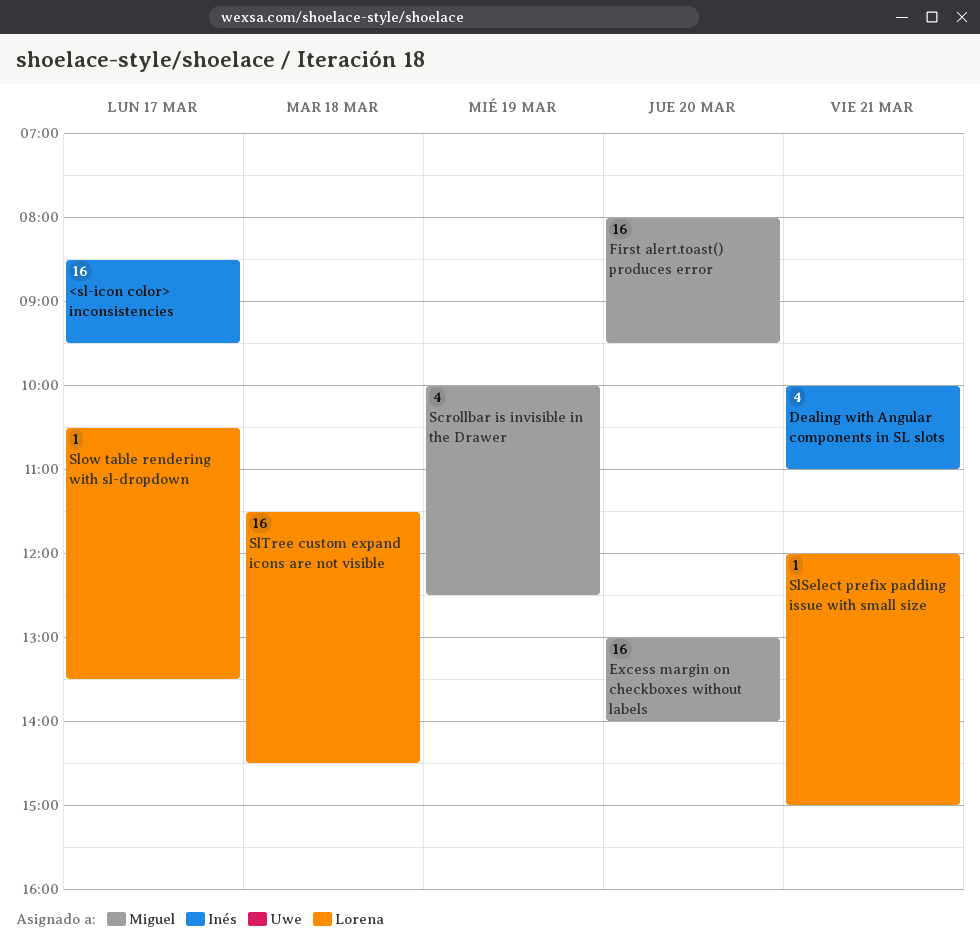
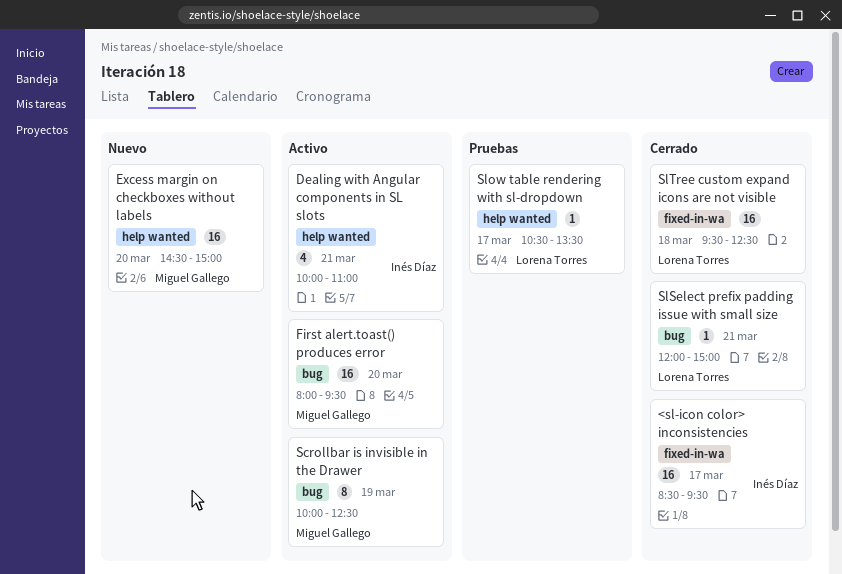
Excess margin on checkboxes without labels, begins: 13:00 -> 14:30
Excess margin on checkboxes without labels, ends: 14:00 -> 15:00
Scrollbar is invisible in the Drawer, estimate: 4 -> 8
SlTree custom expand icons are not visible, begins: 11:30 -> 09:30
SlTree custom expand icons are not visible, ends: 14:30 -> 12:30

